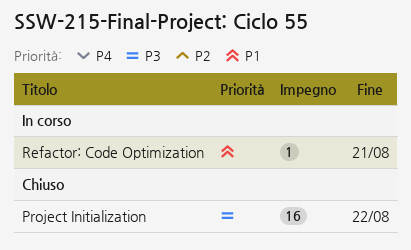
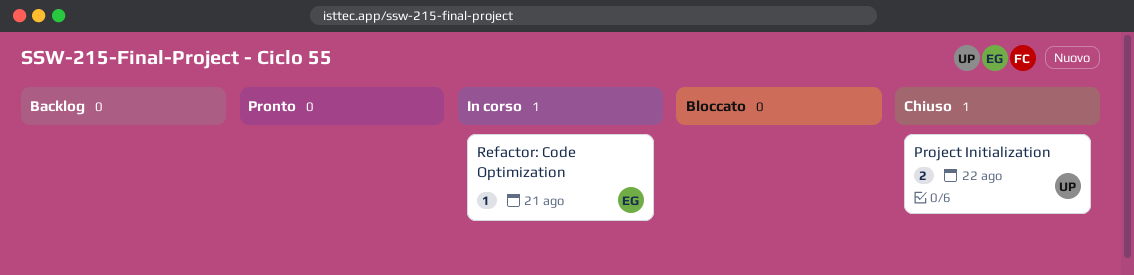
Project Initialization, estimate: 16 -> 2

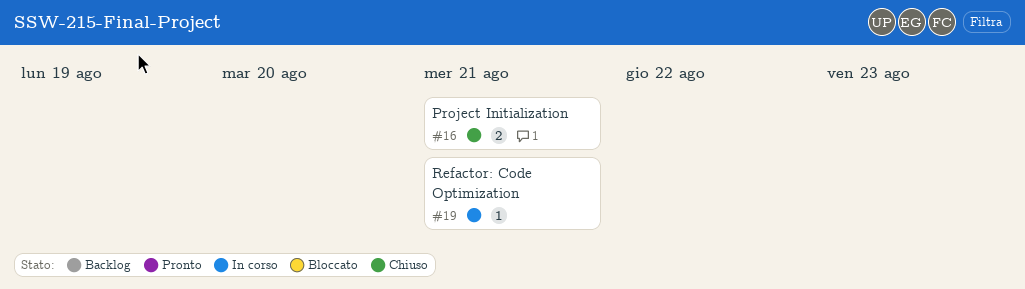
Project Initialization, due: Aug 22 -> Aug 21

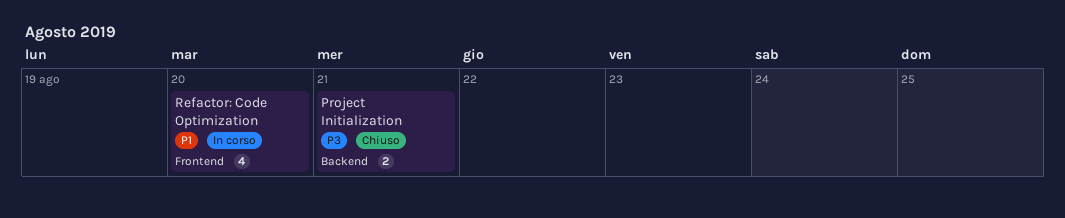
Refactor: Code Optimization, estimate: 1 -> 4
Refactor: Code Optimization, due: Aug 21 -> Aug 20

